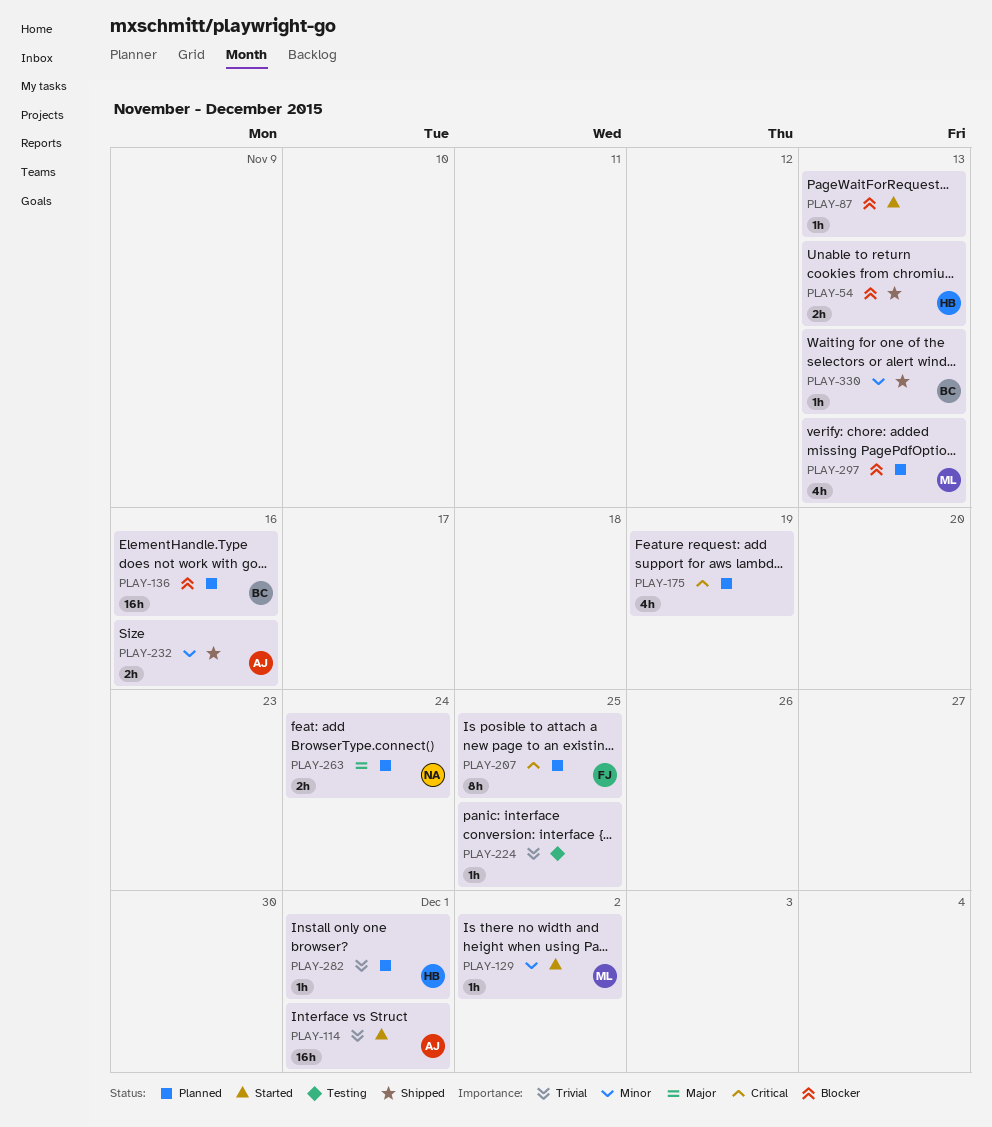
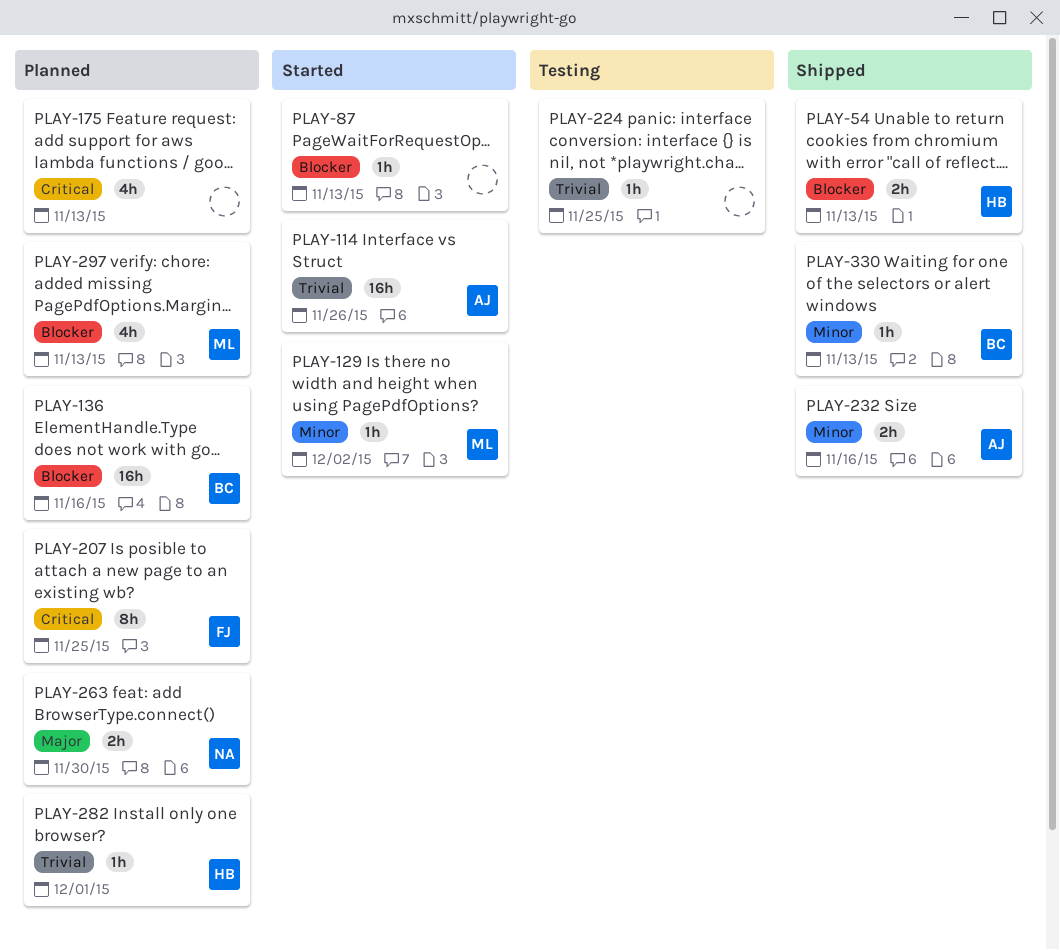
PLAY-114, due: Dec 1 -> Nov 26
PLAY-175, due: Nov 19 -> Nov 13
PLAY-263, due: Nov 24 -> Nov 30

